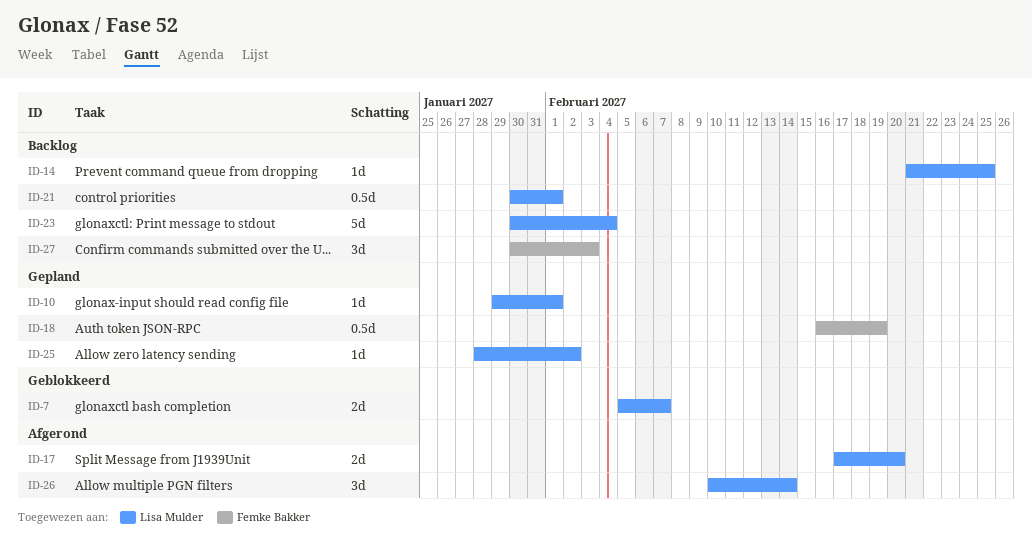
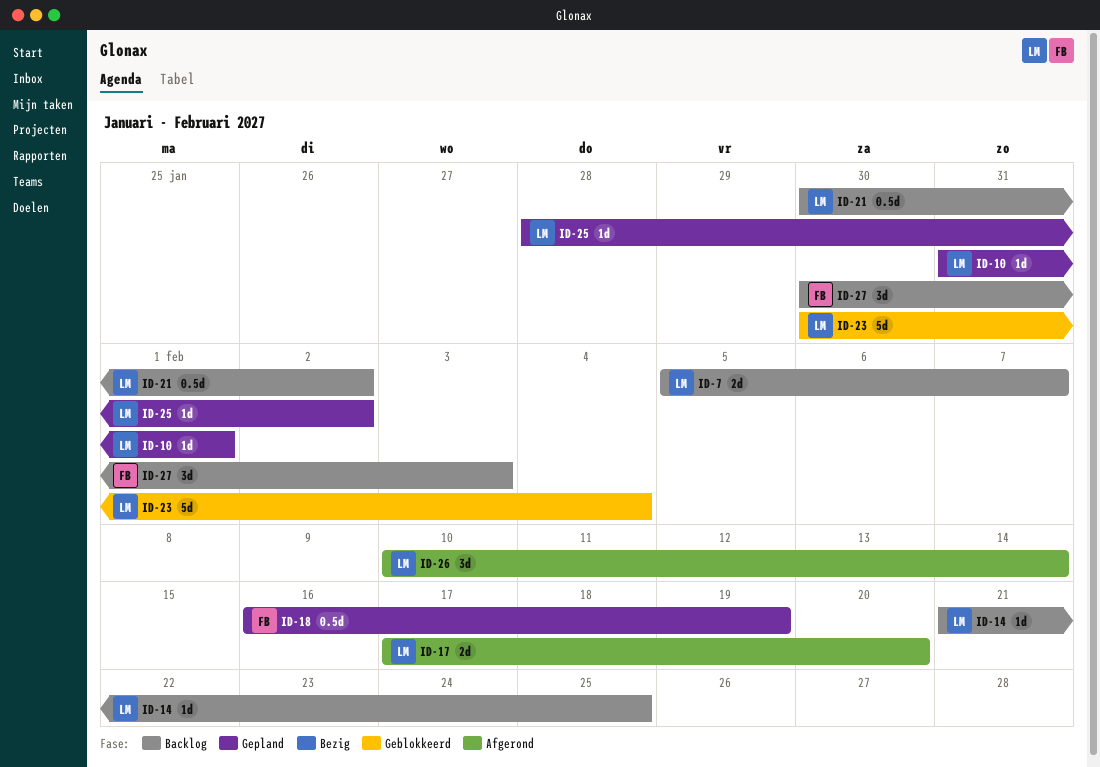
ID-7, status: Geblokkeerd -> Backlog
ID-10, start: Jan 29 -> Jan 31
ID-21, due: Feb 1 -> Feb 2
ID-23, status: Backlog -> Geblokkeerd

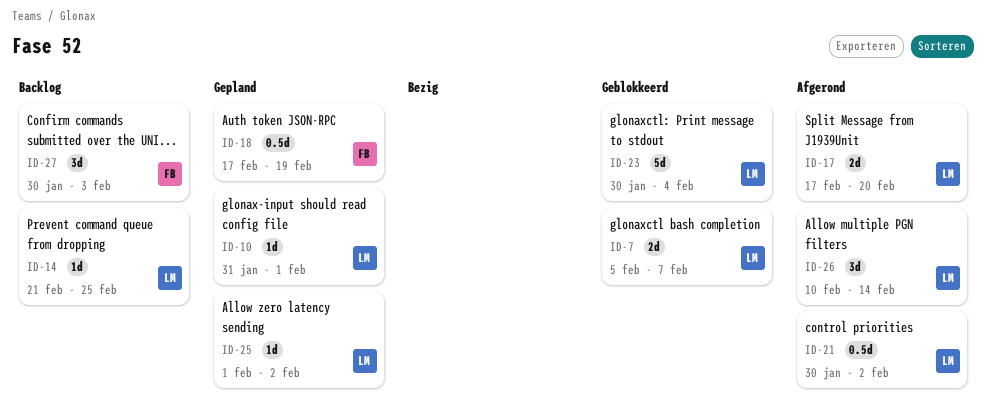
ID-7, status: Backlog -> Geblokkeerd
ID-18, start: Feb 16 -> Feb 17
ID-21, status: Backlog -> Afgerond
ID-25, start: Jan 28 -> Feb 1

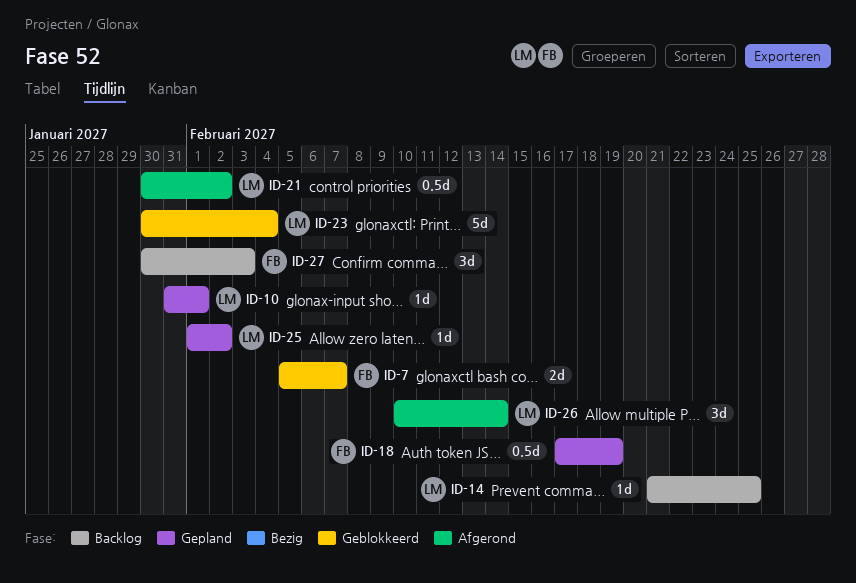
ID-7, owner: LM -> FB
ID-17: present -> none

